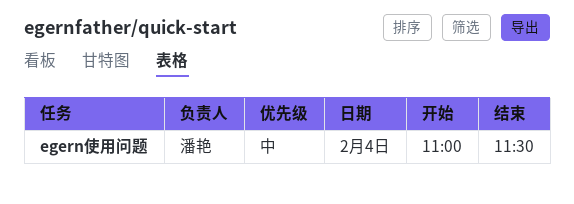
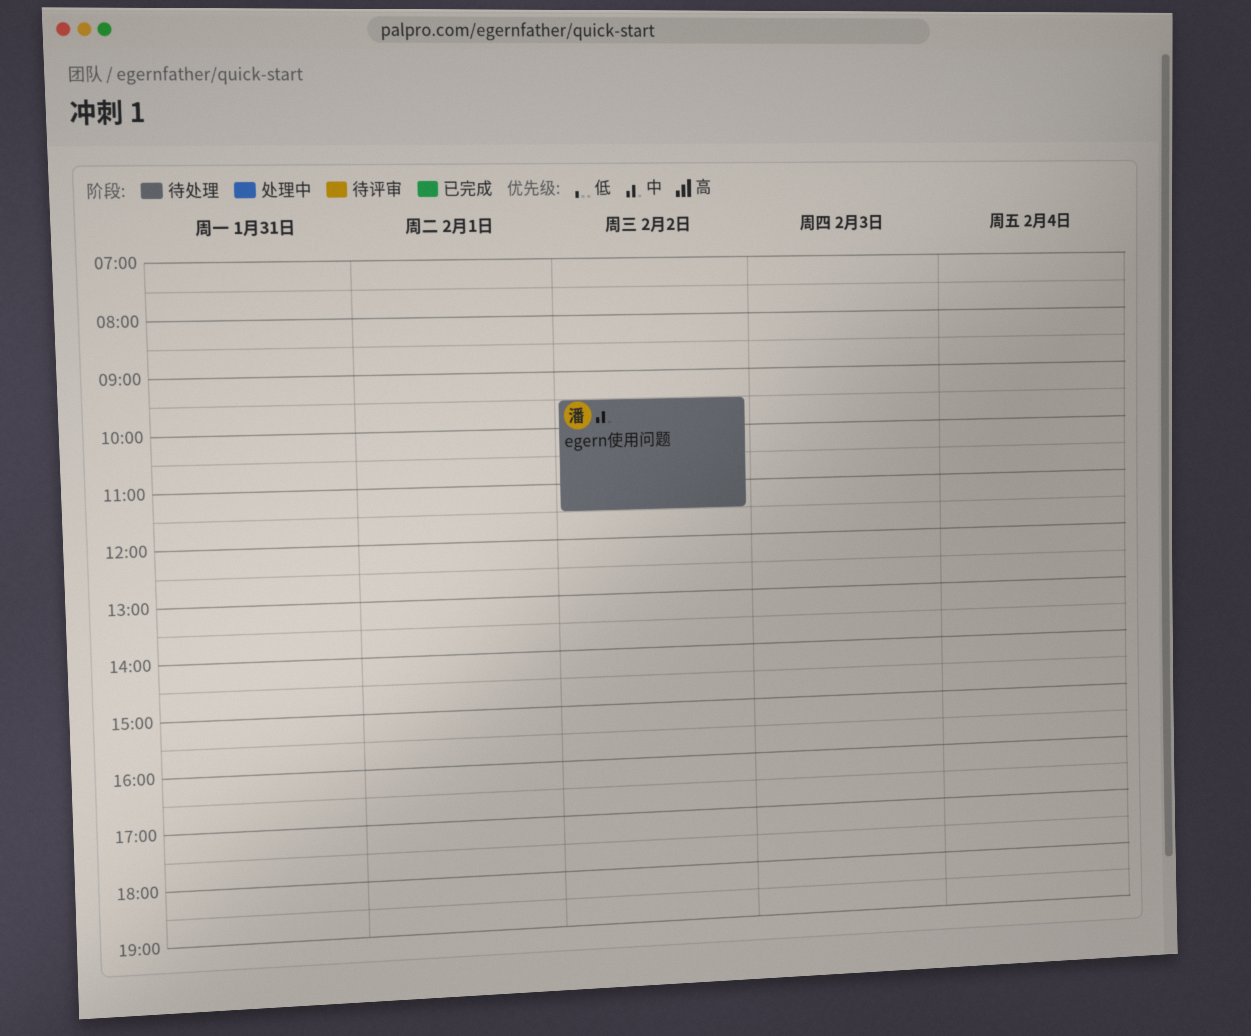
egern使用问题, day: Feb 4 -> Feb 2
egern使用问题, begins: 11:00 -> 09:30

